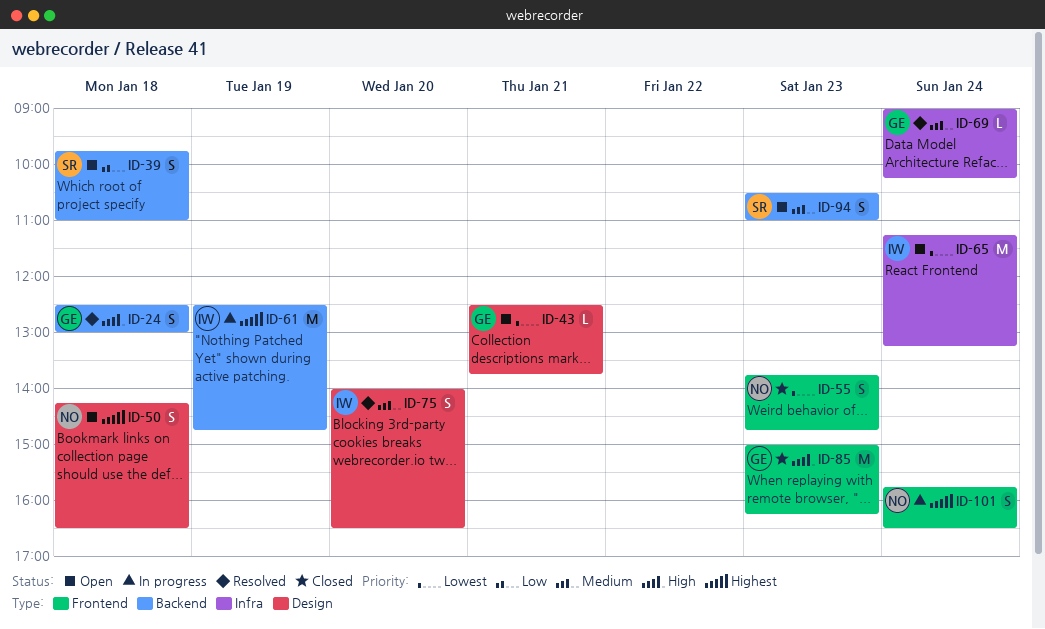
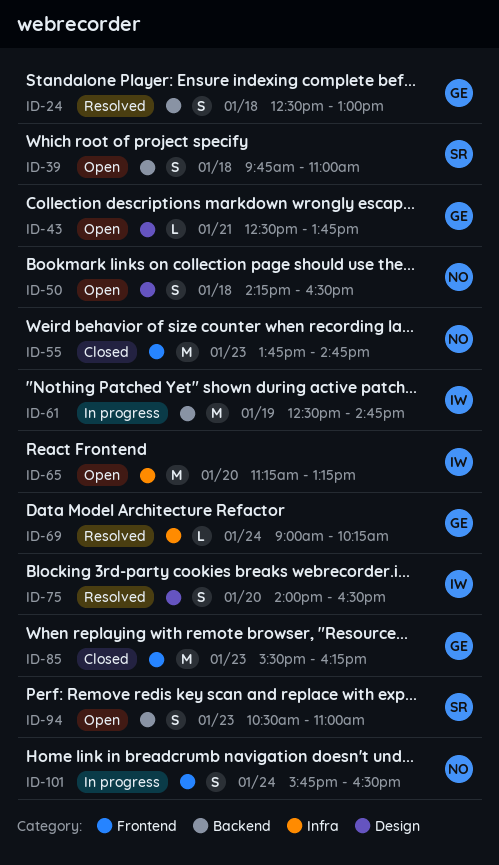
ID-55, estimate: S -> M
ID-65, day: Jan 24 -> Jan 20
ID-85, begins: 15:00 -> 15:30

